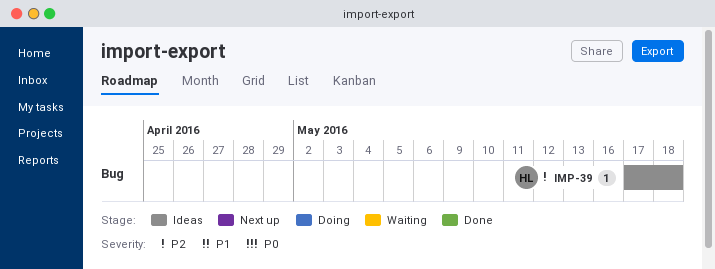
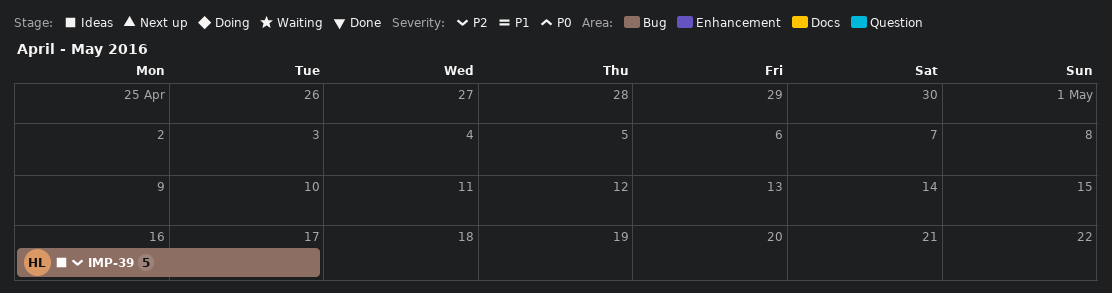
IMP-39, estimate: 1 -> 5
IMP-39, start: May 17 -> May 16
IMP-39, due: May 18 -> May 17

